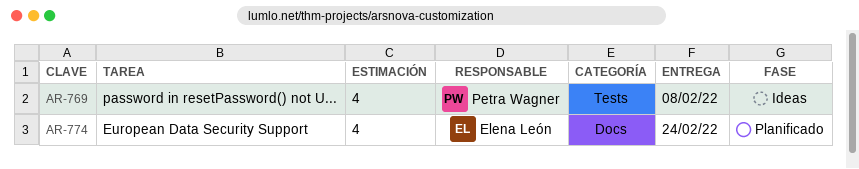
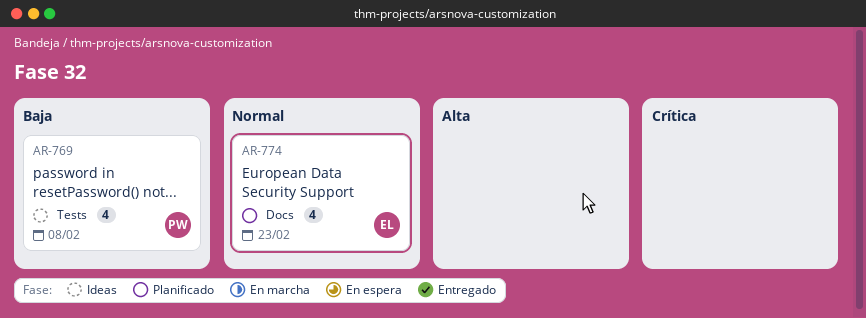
AR-774, due: Feb 24 -> Feb 23

